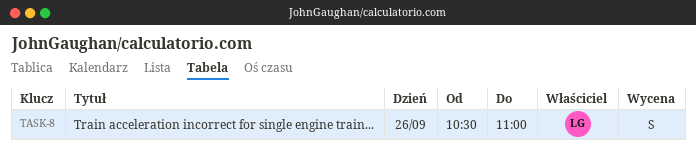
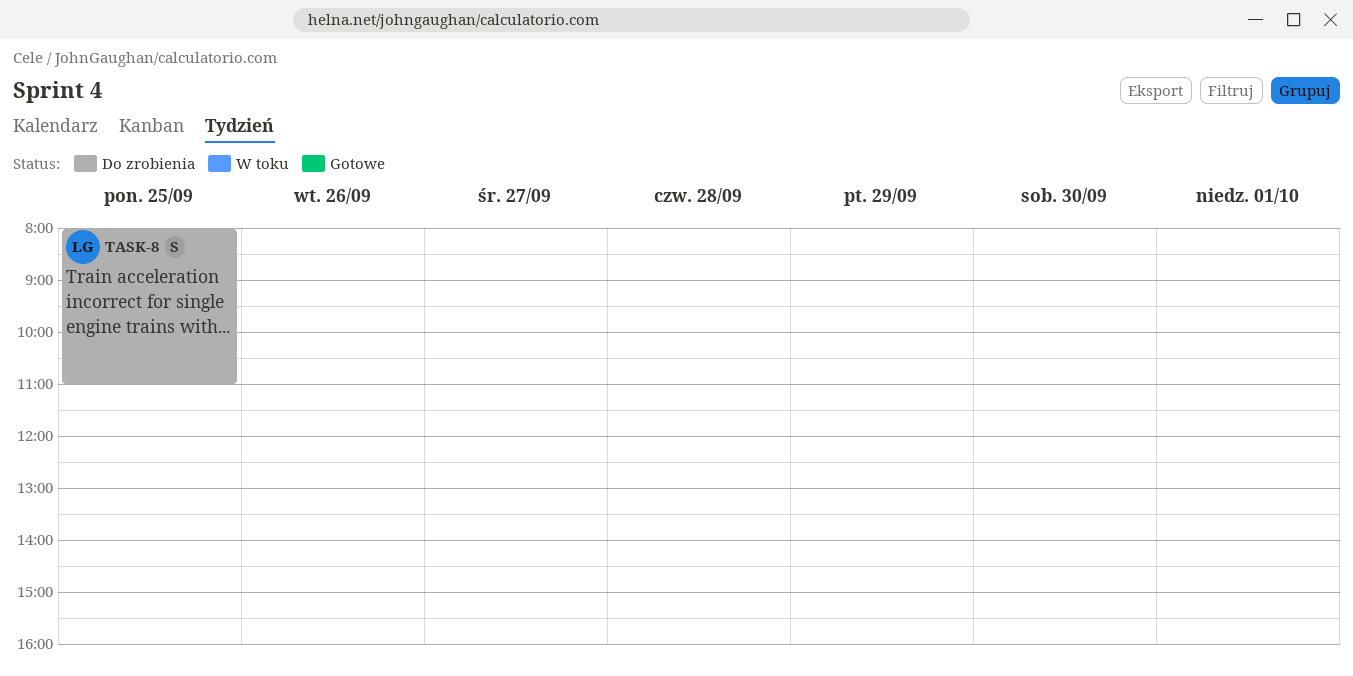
TASK-8, day: Sep 26 -> Sep 25
TASK-8, begins: 10:30 -> 08:00

